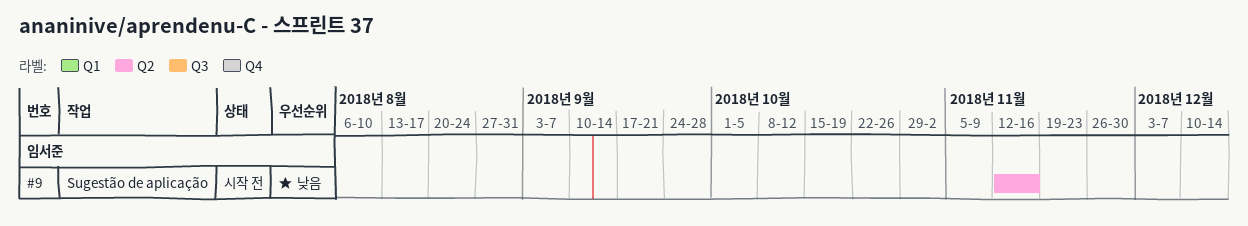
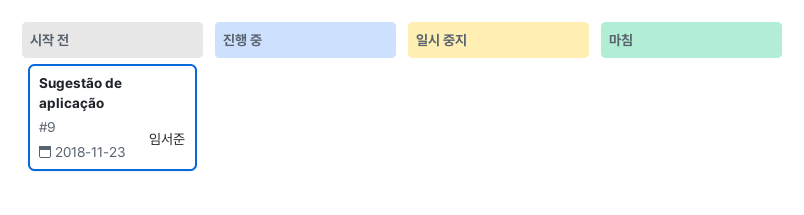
#9, due: Nov 16 -> Nov 23

